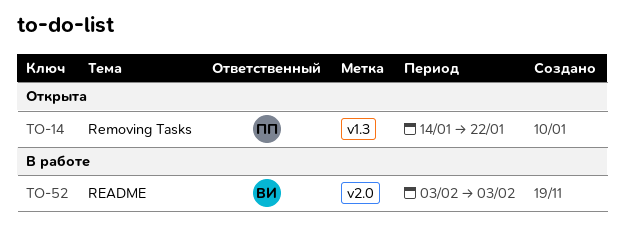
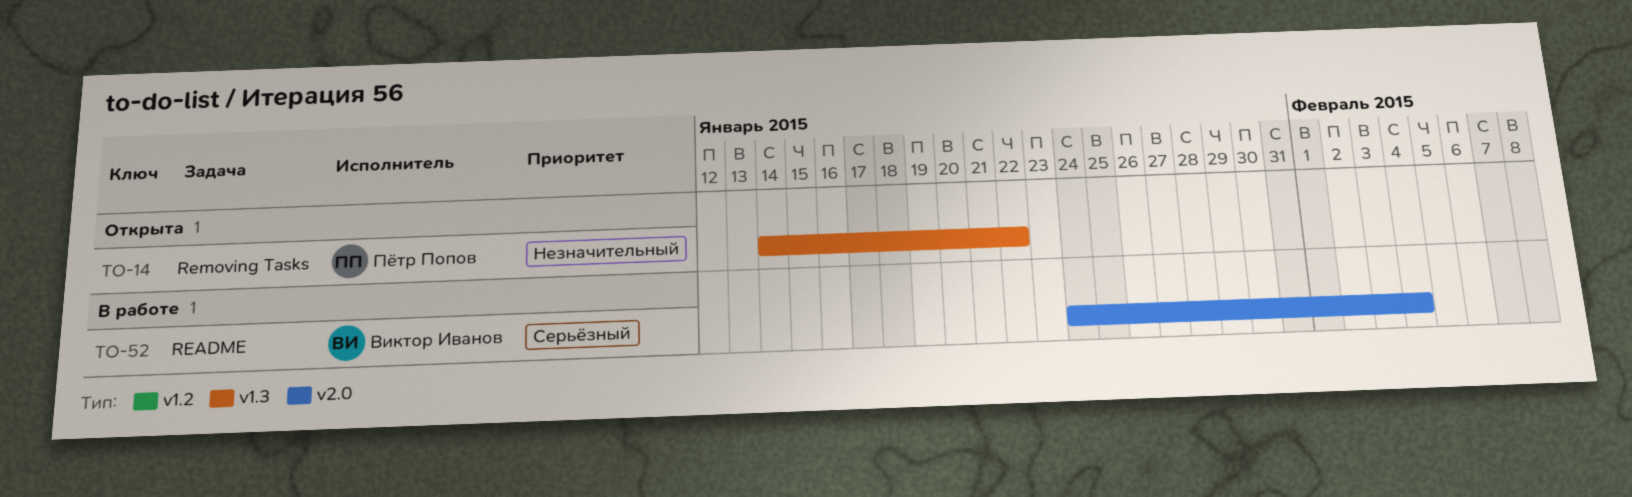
TO-52, start: Feb 3 -> Jan 24
TO-52, due: Feb 3 -> Feb 4

